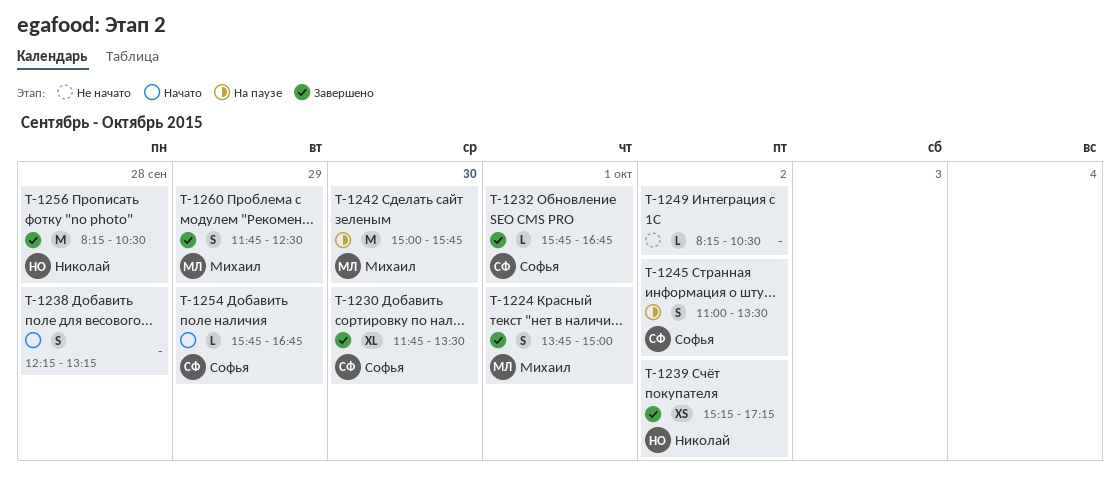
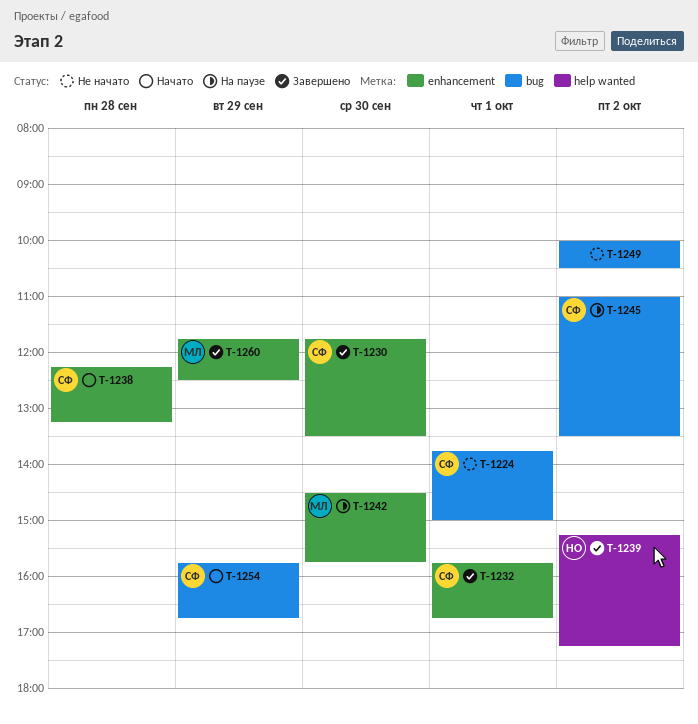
T-1224, status: Завершено -> Не начато
T-1224, owner: Михаил -> Софья
T-1238, owner: none -> Софья
T-1242, begins: 15:00 -> 14:30
T-1249, begins: 08:15 -> 10:00
T-1256: present -> none

